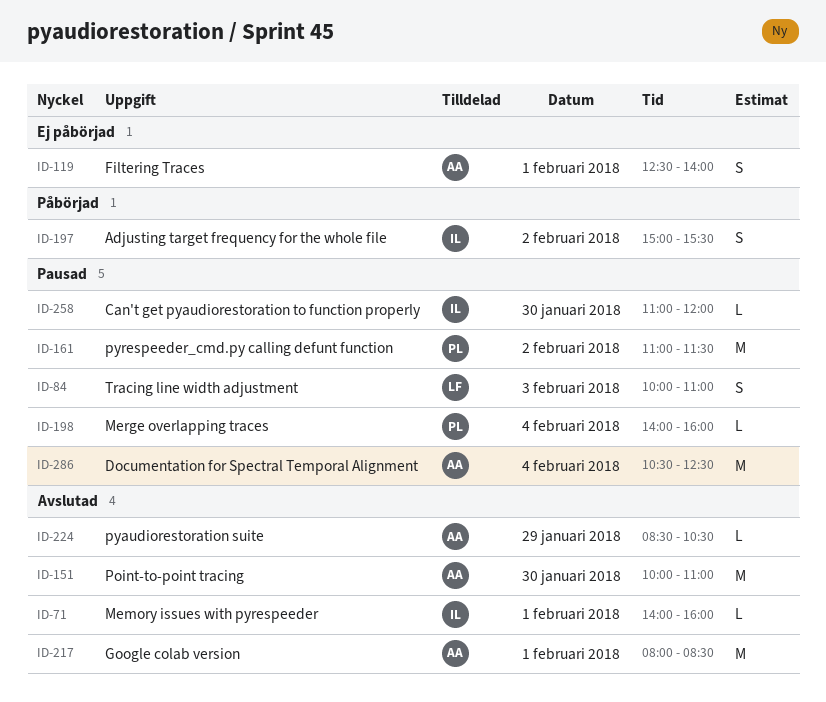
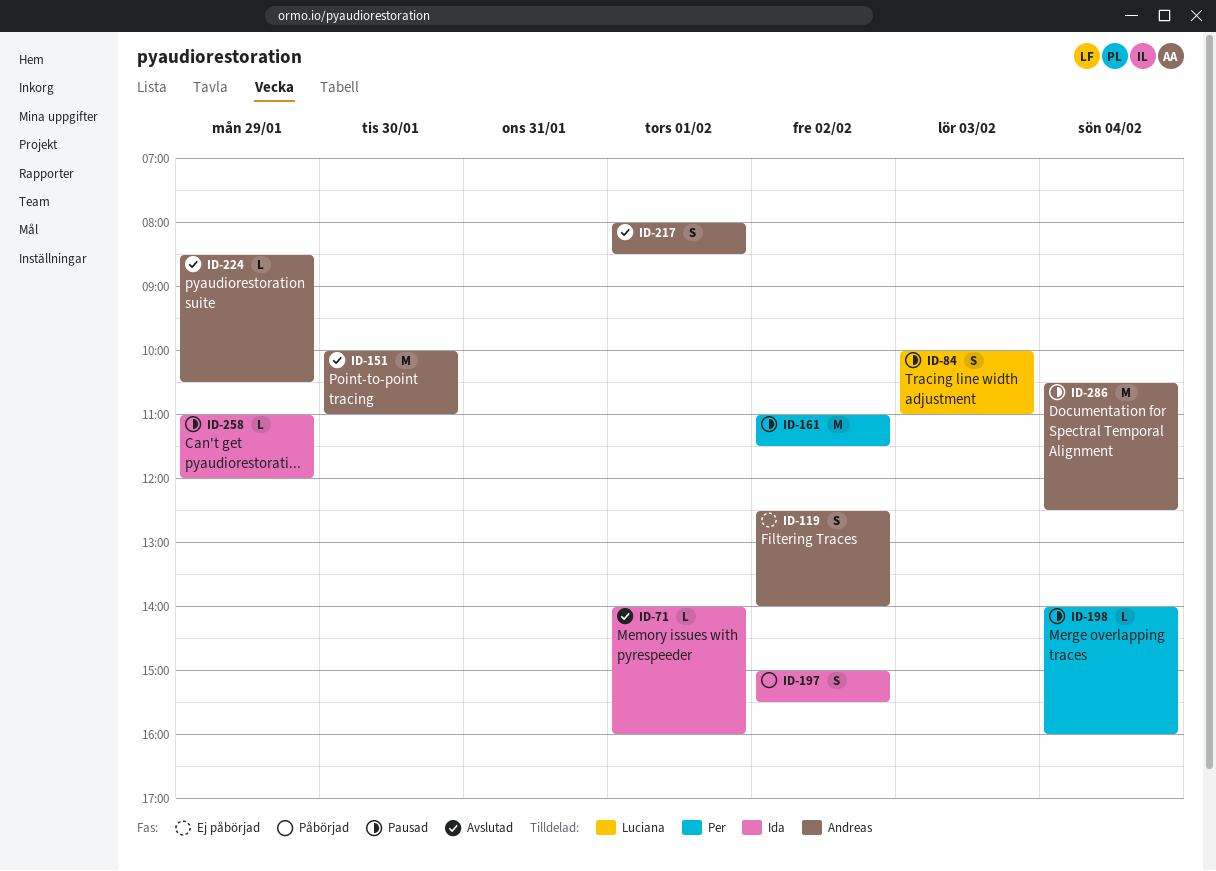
ID-119, day: Feb 1 -> Feb 2
ID-217, estimate: M -> S
ID-258, day: Jan 30 -> Jan 29

